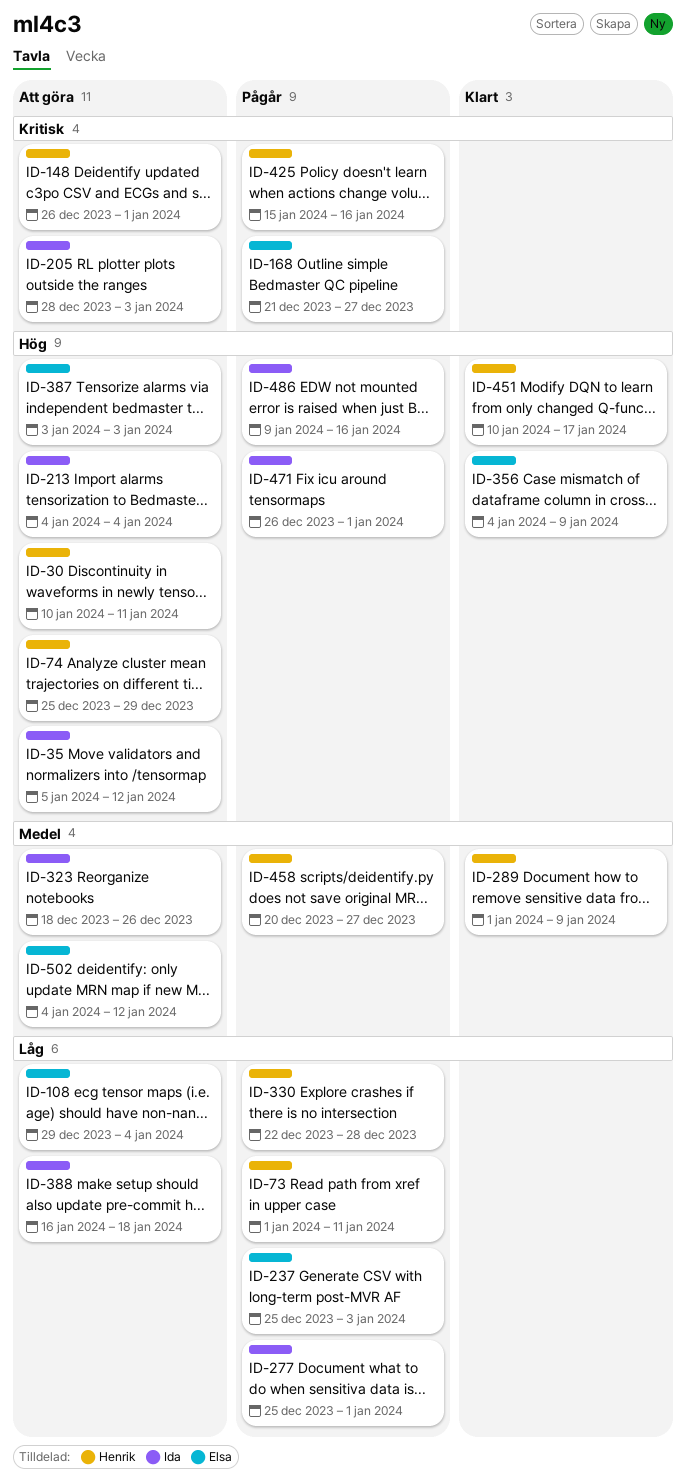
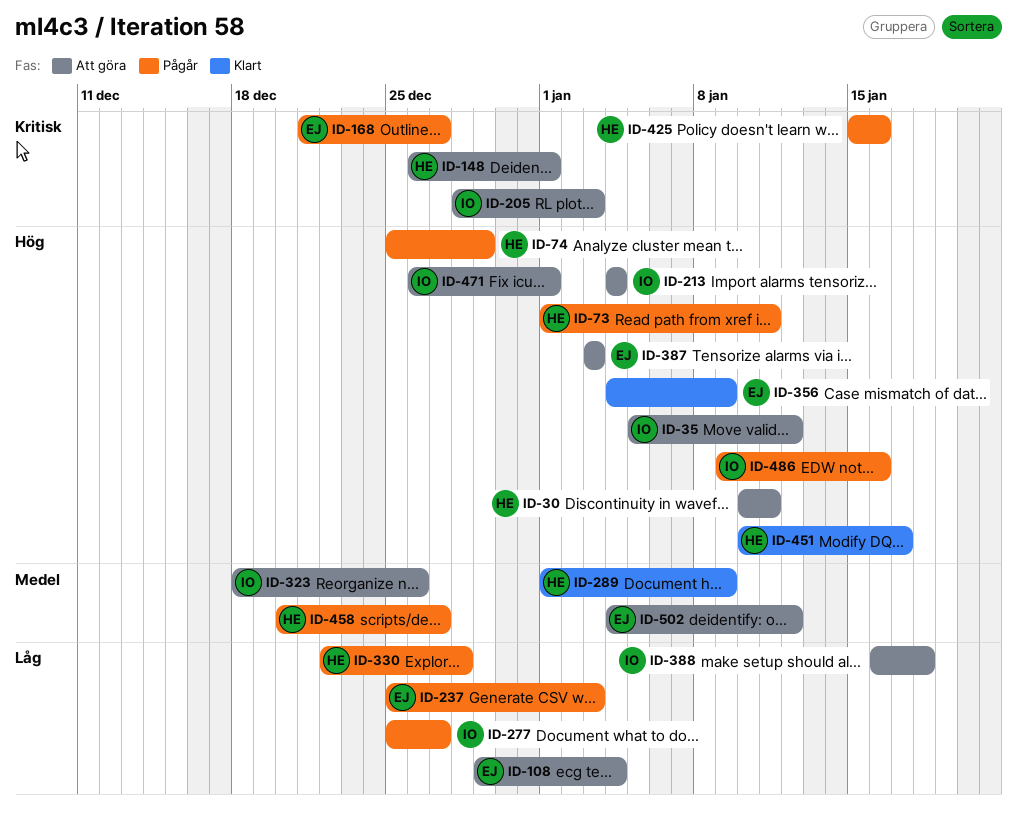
ID-73, priority: Låg -> Hög
ID-74, status: Att göra -> Pågår
ID-277, due: Jan 1 -> Dec 27
ID-471, status: Pågår -> Att göra

